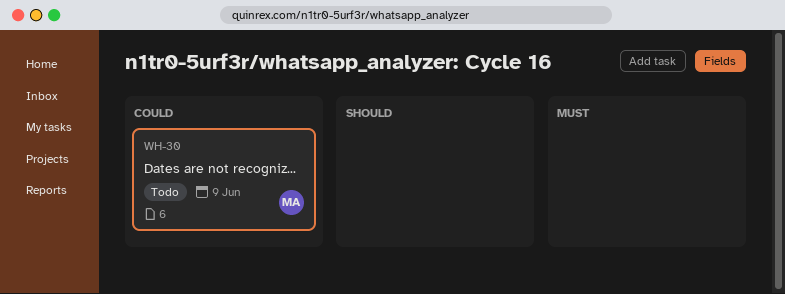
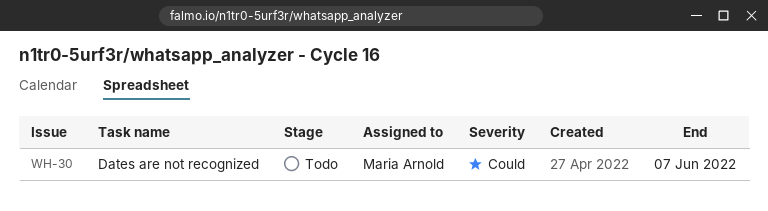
WH-30, due: Jun 9 -> Jun 7

